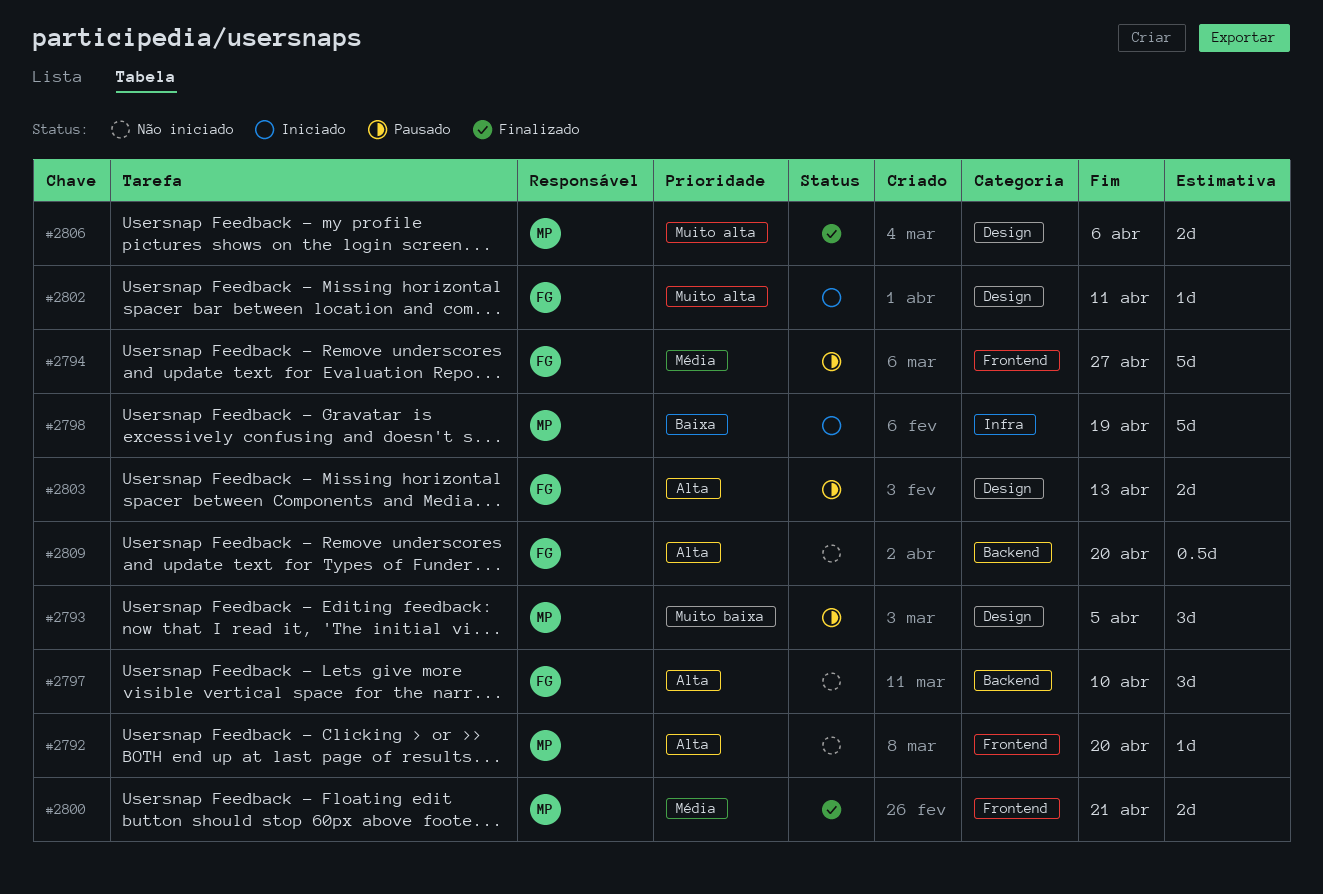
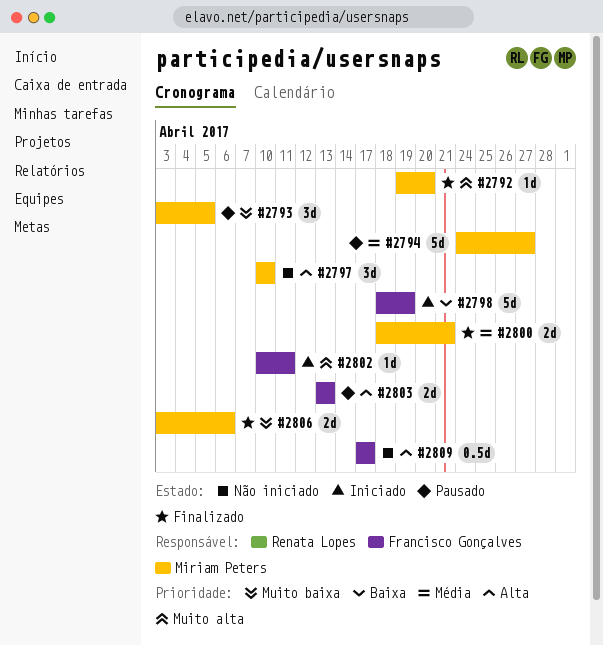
#2792, status: Não iniciado -> Finalizado
#2792, priority: Alta -> Muito alta
#2794, owner: Francisco Gonçalves -> Miriam Peters
#2797, owner: Francisco Gonçalves -> Miriam Peters
#2798, owner: Miriam Peters -> Francisco Gonçalves
#2806, priority: Muito alta -> Muito baixa
#2809, due: Apr 20 -> Apr 17

